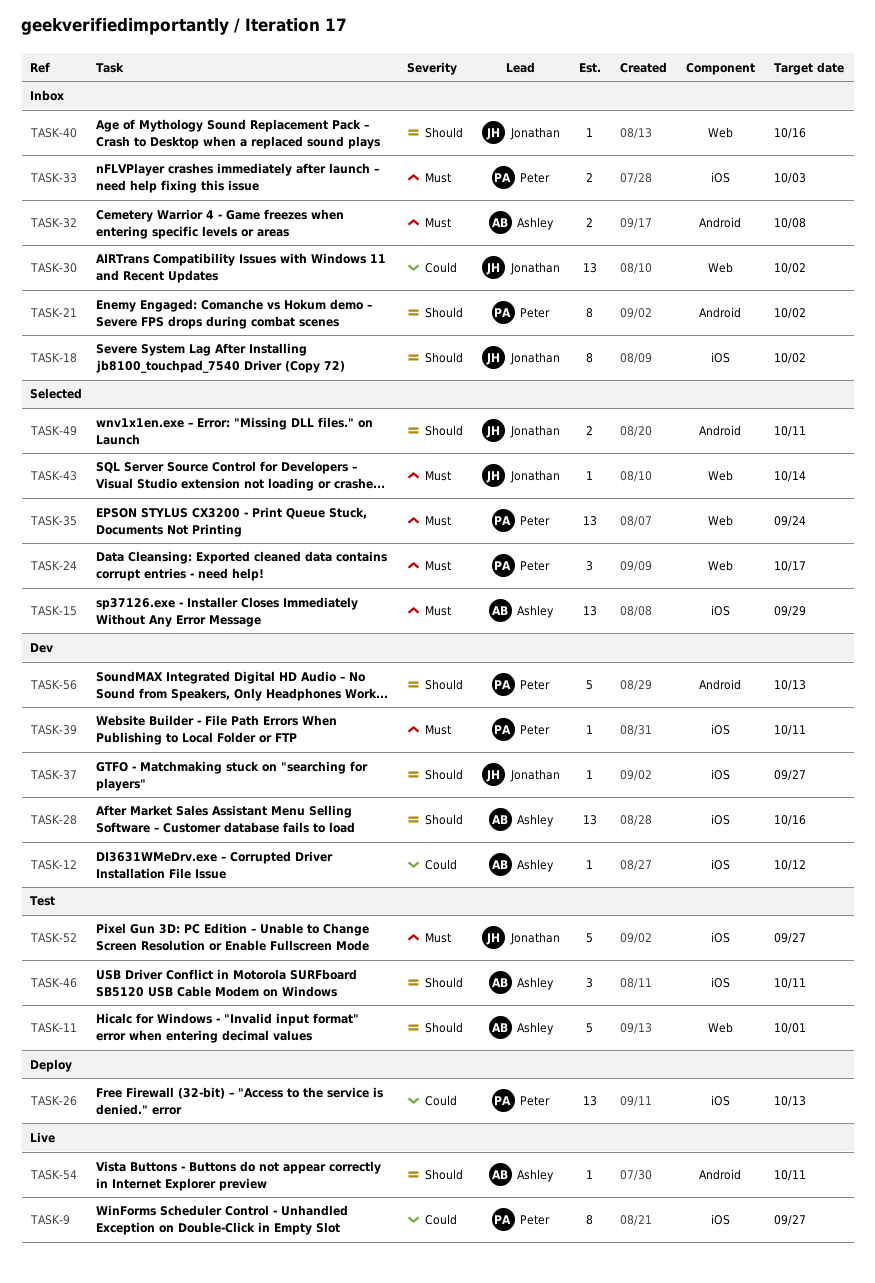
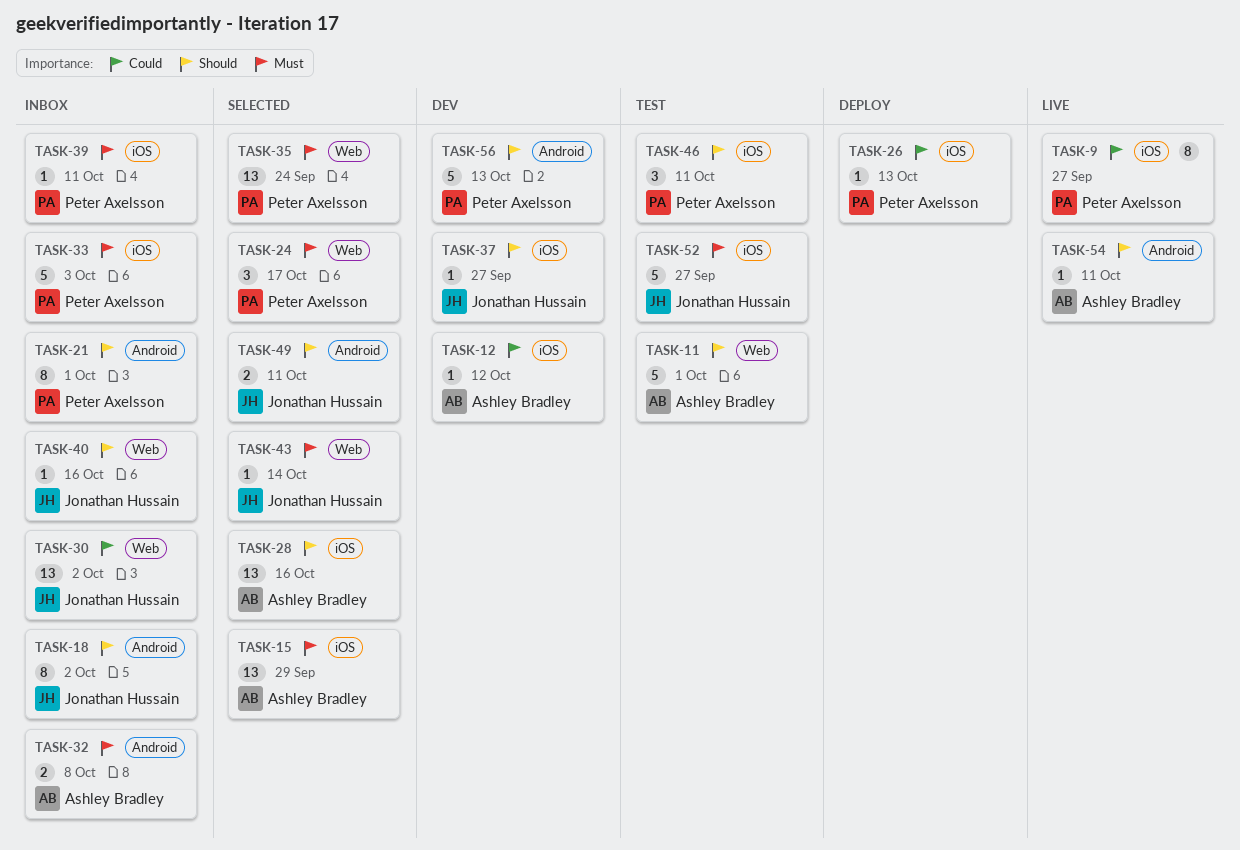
TASK-18, label: iOS -> Android
TASK-21, due: Oct 2 -> Oct 1
TASK-26, estimate: 13 -> 1
TASK-28, status: Dev -> Selected
TASK-33, estimate: 2 -> 5
TASK-39, status: Dev -> Inbox
TASK-46, owner: Ashley Bradley -> Peter Axelsson

